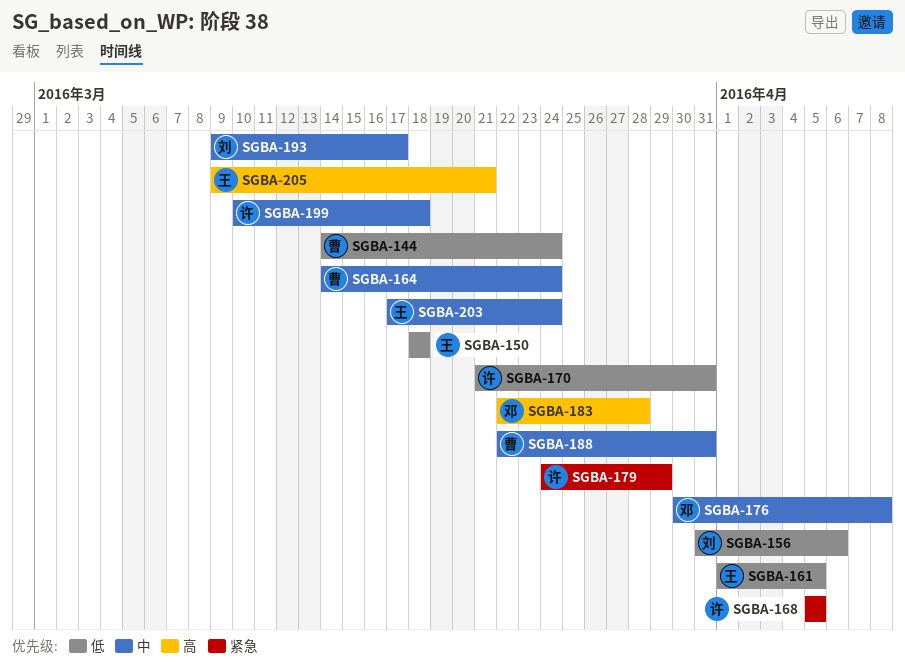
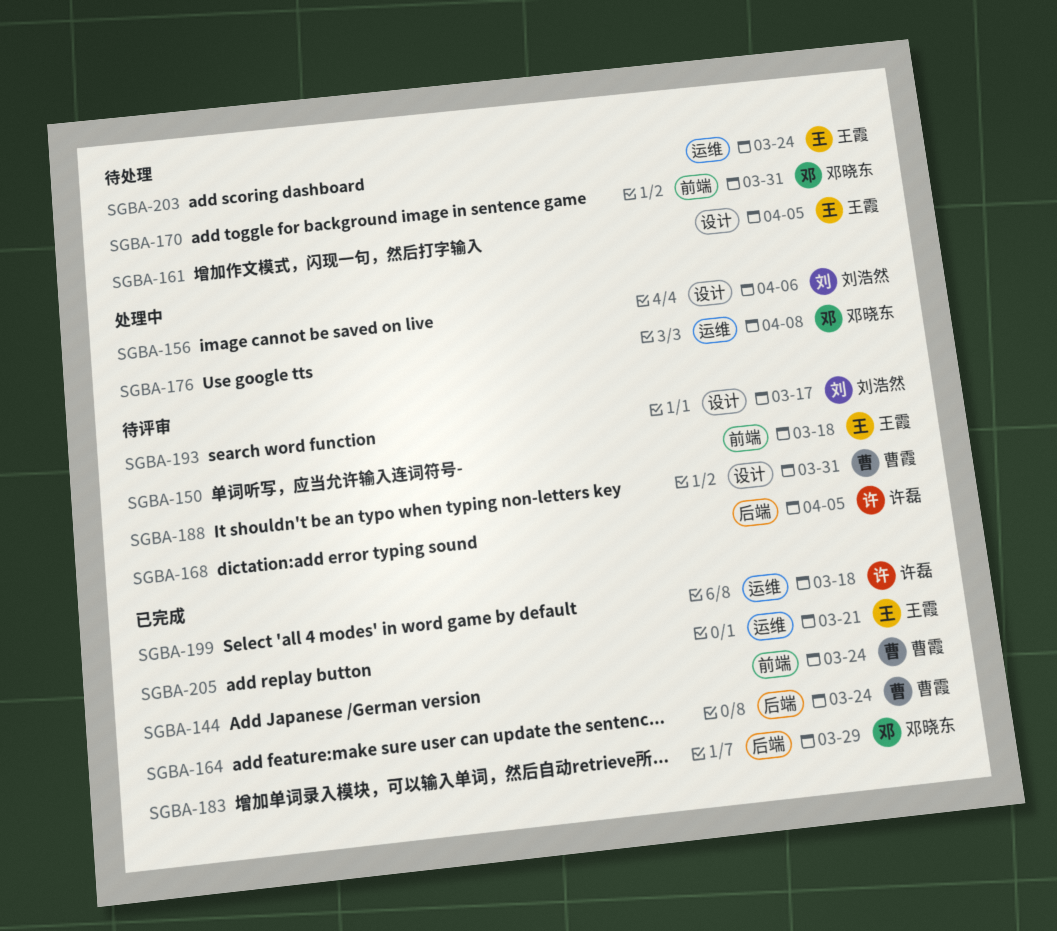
SGBA-170, owner: 许磊 -> 邓晓东
SGBA-179: present -> none
SGBA-183, due: Mar 28 -> Mar 29

